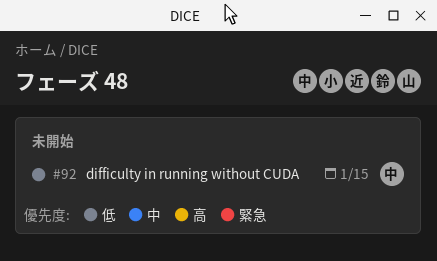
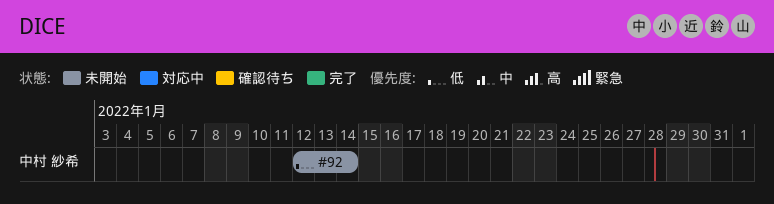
#92, due: Jan 15 -> Jan 14

